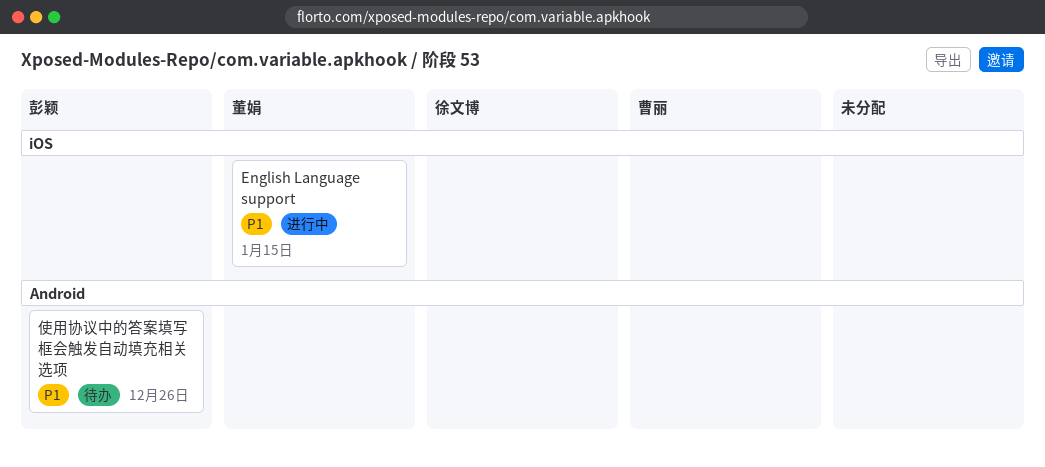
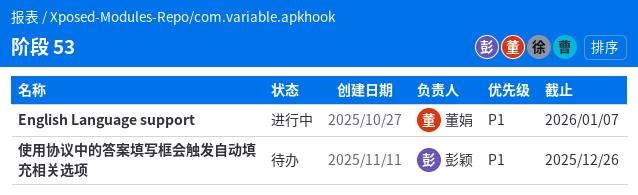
English Language support, due: Jan 15 -> Jan 7

